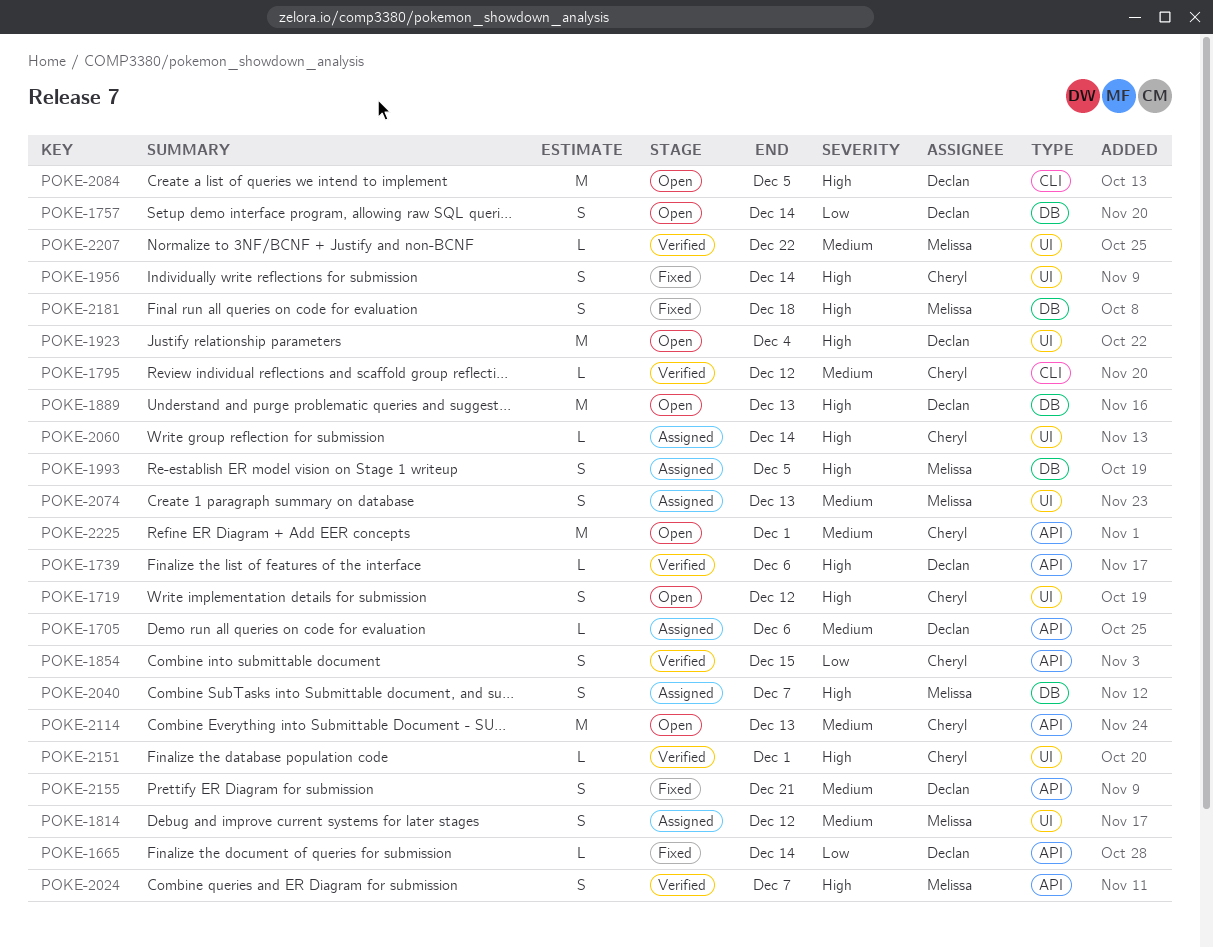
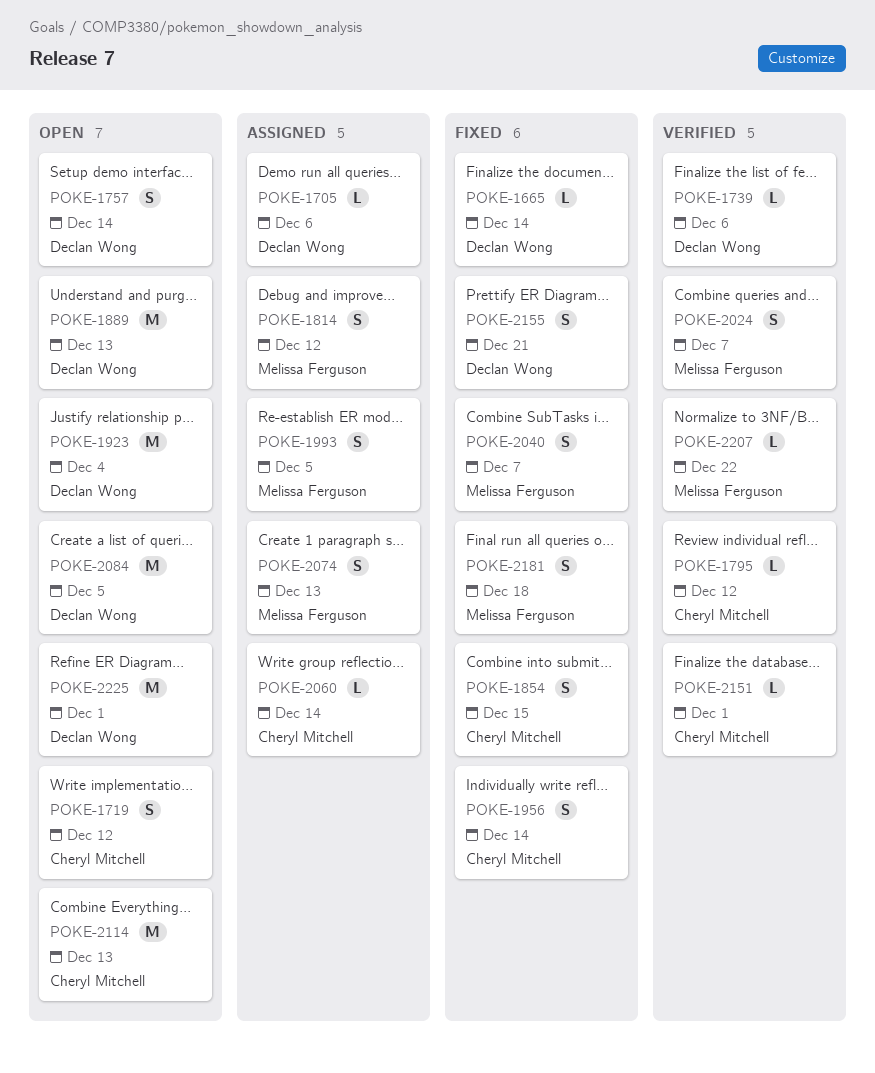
POKE-1854, status: Verified -> Fixed
POKE-2040, status: Assigned -> Fixed
POKE-2225, owner: Cheryl Mitchell -> Declan Wong

